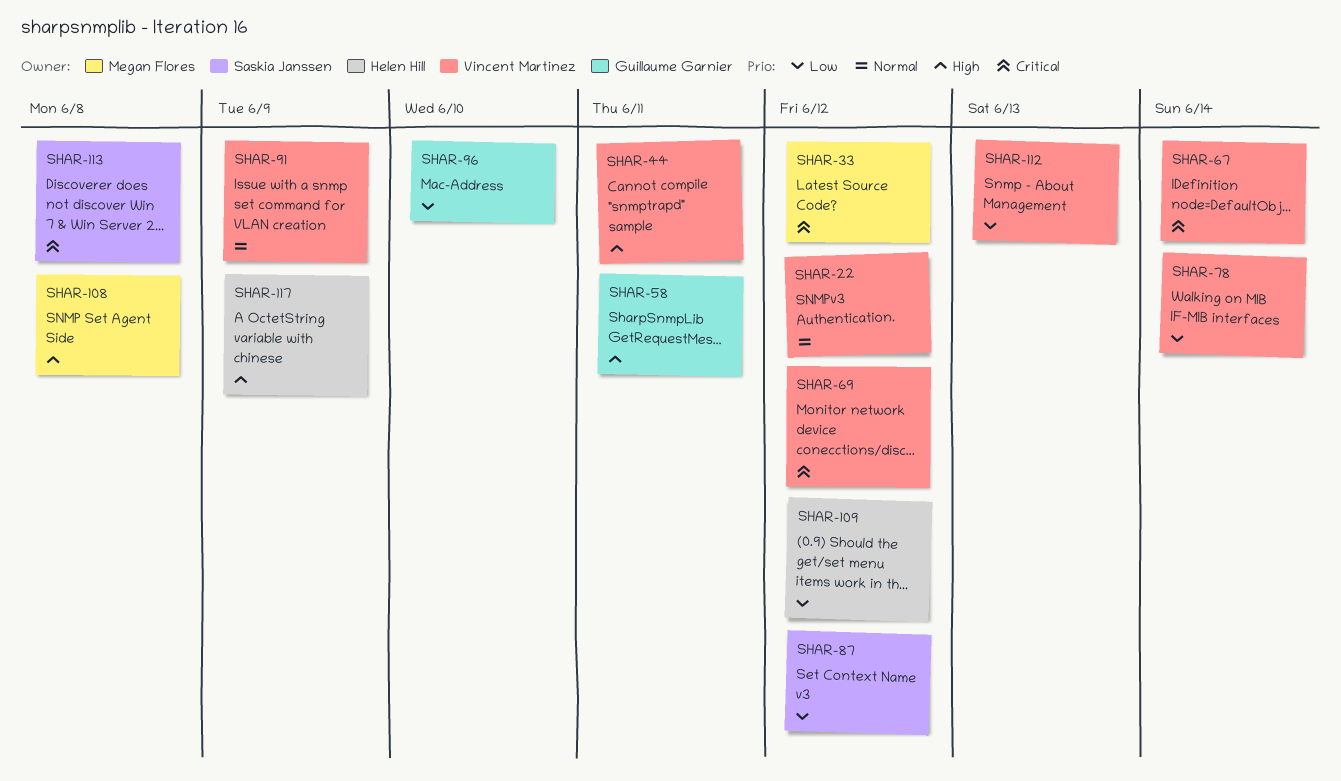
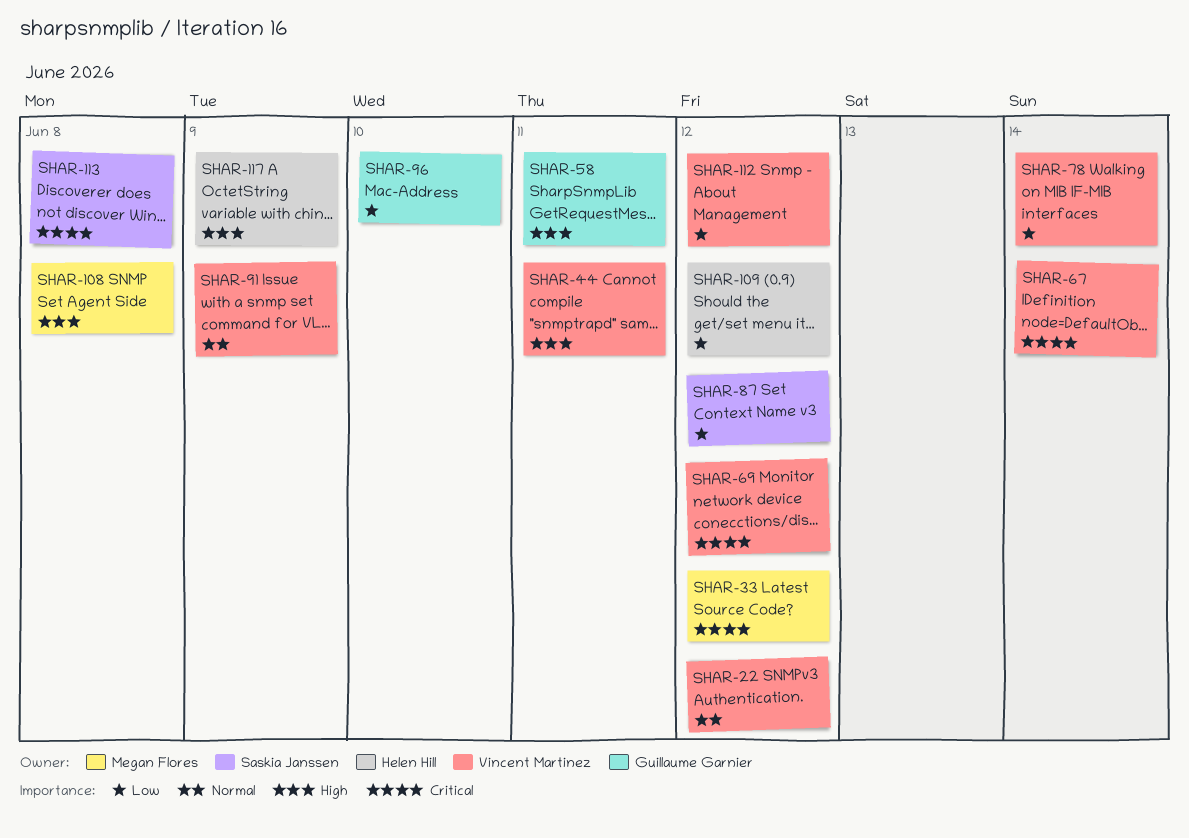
SHAR-112, due: Jun 13 -> Jun 12

